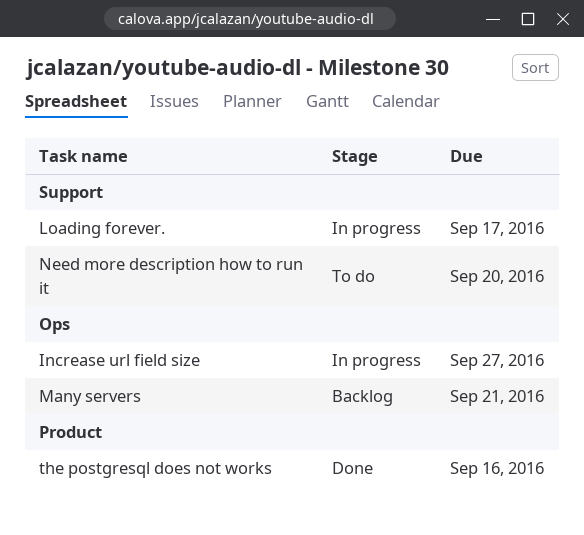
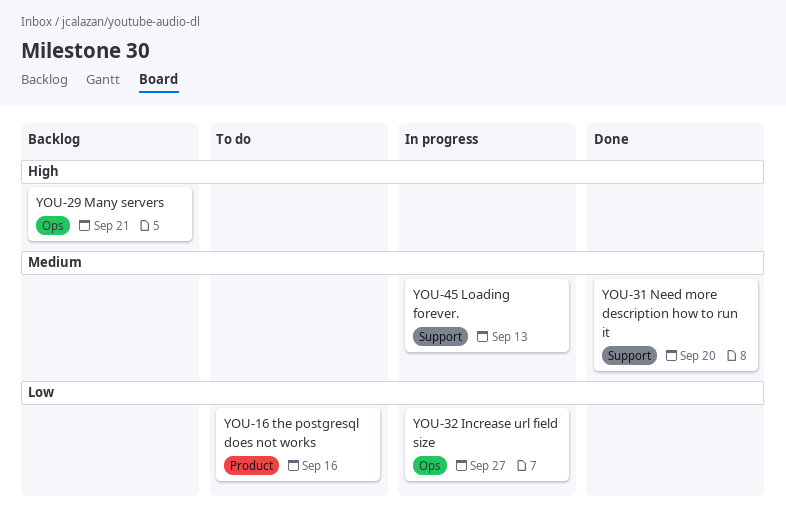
Loading forever., due: Sep 17 -> Sep 13
Need more description how to run it, status: To do -> Done
the postgresql does not works, status: Done -> To do

